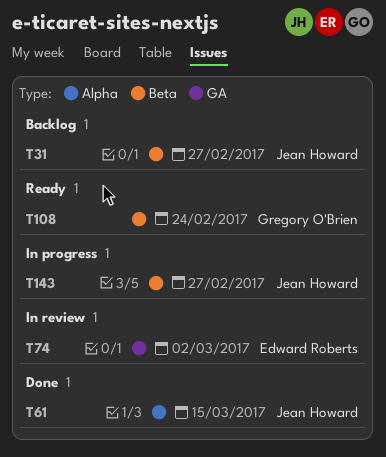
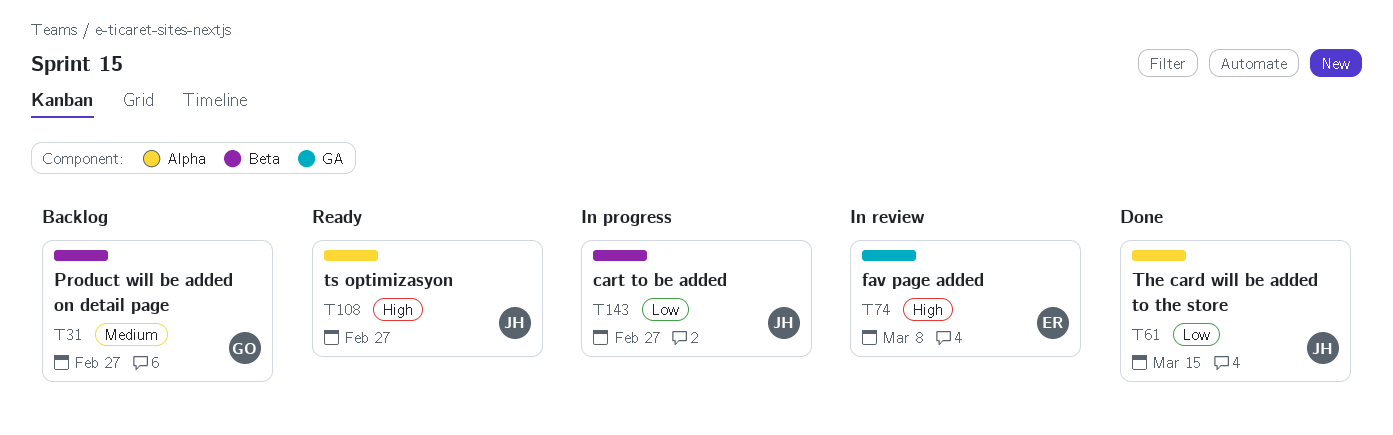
T31, owner: Jean Howard -> Gregory O'Brien
T74, due: Mar 2 -> Mar 8
T108, owner: Gregory O'Brien -> Jean Howard
T108, label: Beta -> Alpha
T108, due: Feb 24 -> Feb 27

